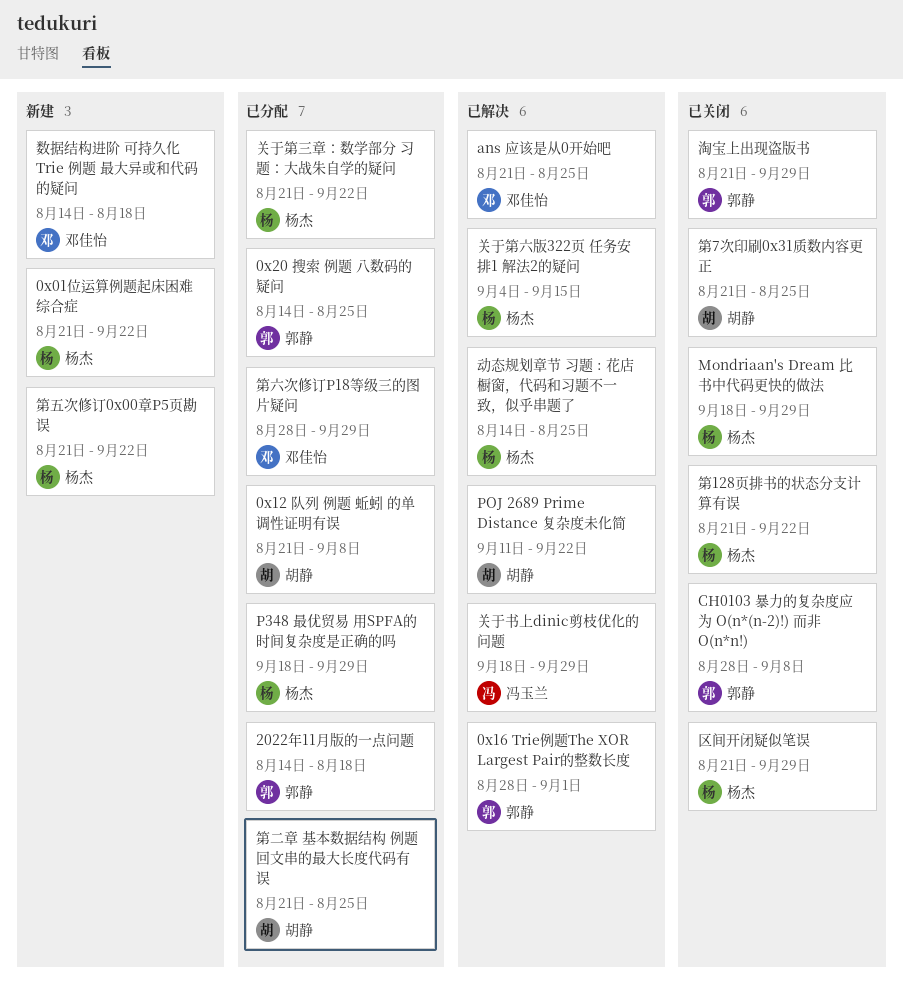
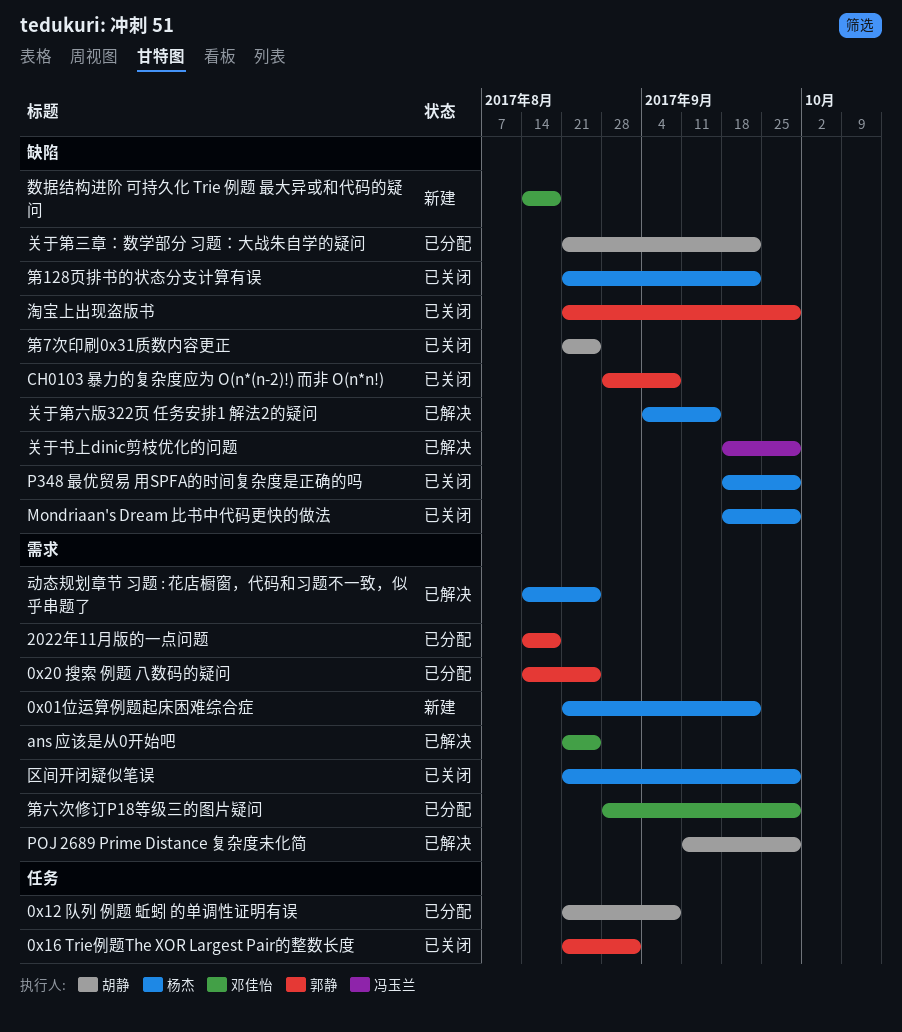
0x16 Trie例题The XOR Largest Pair的整数长度, status: 已解决 -> 已关闭
0x16 Trie例题The XOR Largest Pair的整数长度, start: Aug 28 -> Aug 21
P348 最优贸易 用SPFA的时间复杂度是正确的吗, status: 已分配 -> 已关闭
POJ 2689 Prime Distance 复杂度未化简, due: Sep 22 -> Sep 29
关于第三章：数学部分 习题：大战朱自学的疑问, owner: 杨杰 -> 胡静
第二章 基本数据结构 例题回文串的最大长度代码有误: present -> none
第五次修订0x00章P5页勘误: present -> none

